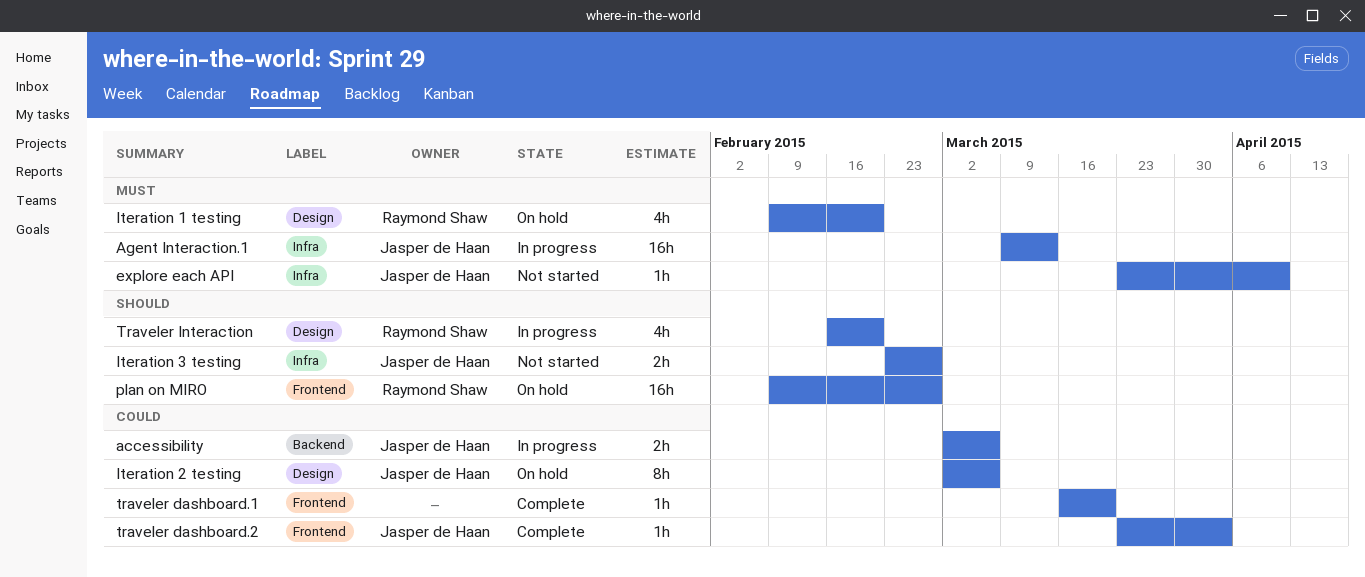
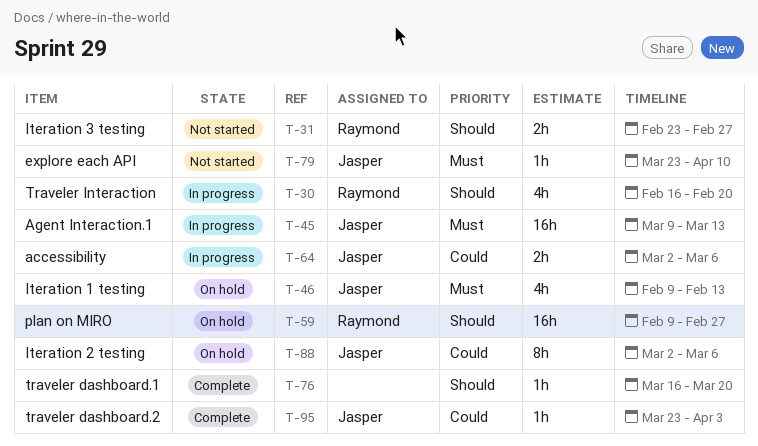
Iteration 1 testing, owner: Raymond Shaw -> Jasper de Haan
Iteration 1 testing, due: Feb 20 -> Feb 13
Iteration 3 testing, owner: Jasper de Haan -> Raymond Shaw
traveler dashboard.1, priority: Could -> Should

